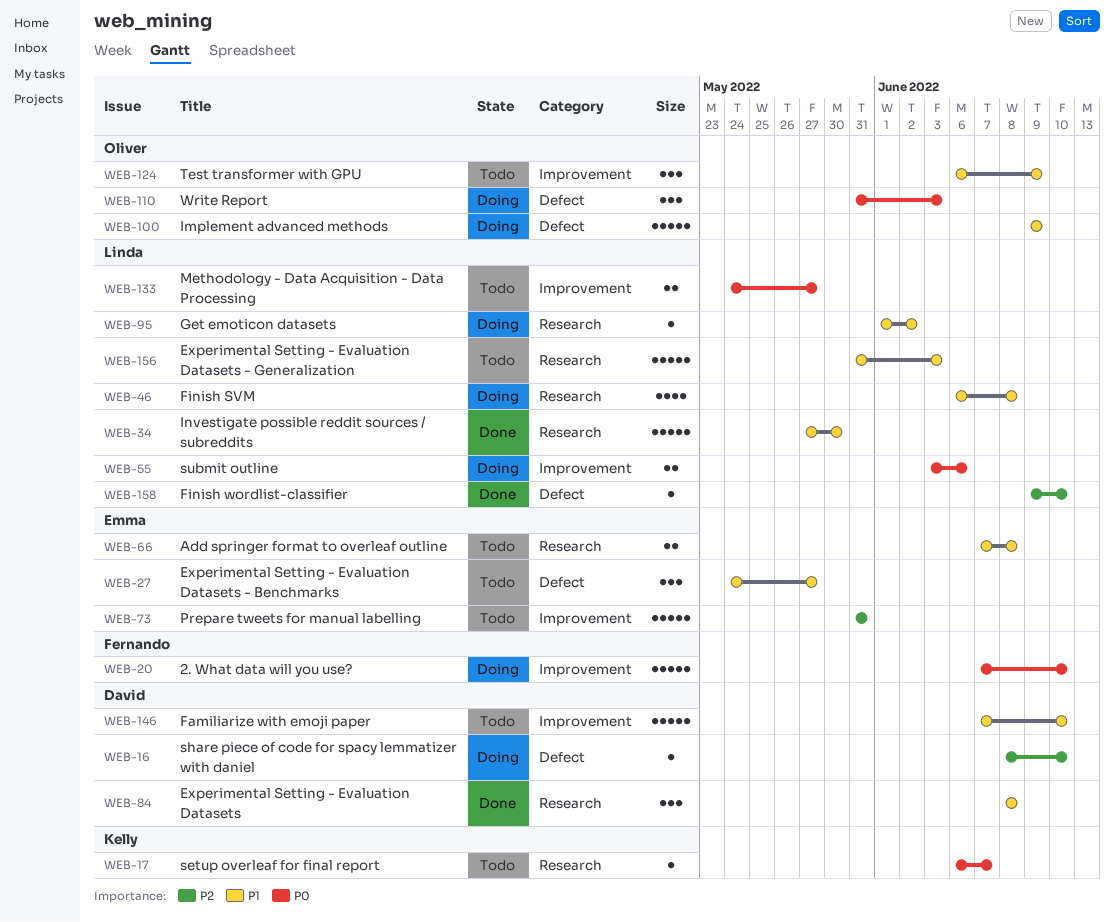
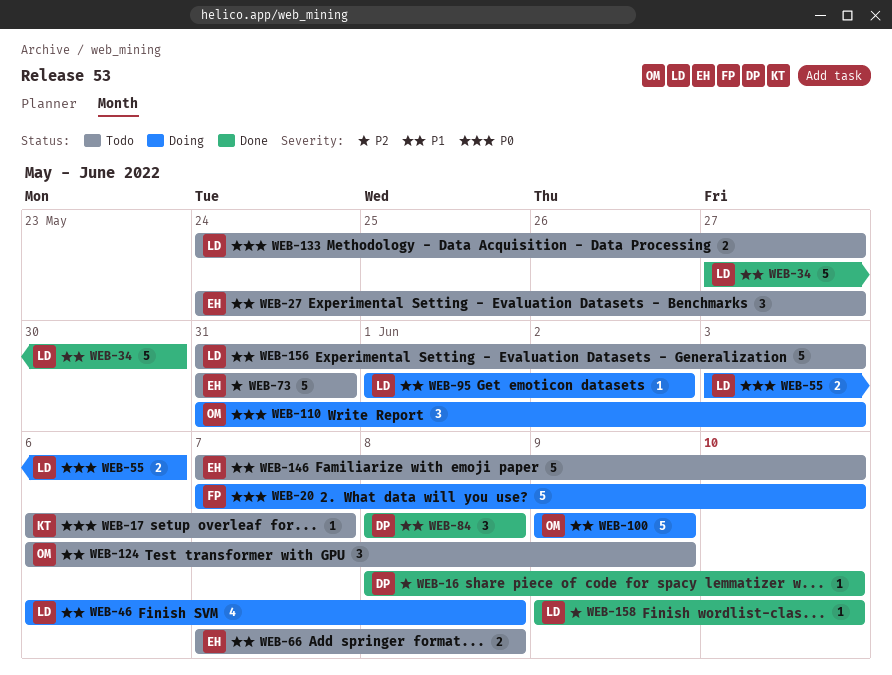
WEB-16, status: Doing -> Done
WEB-146, owner: David -> Emma

